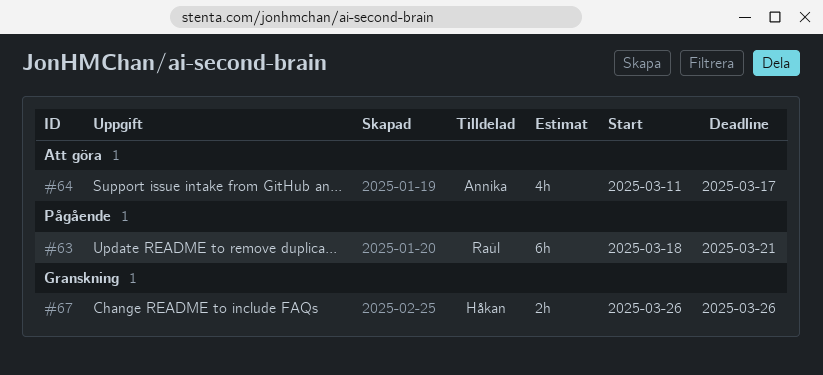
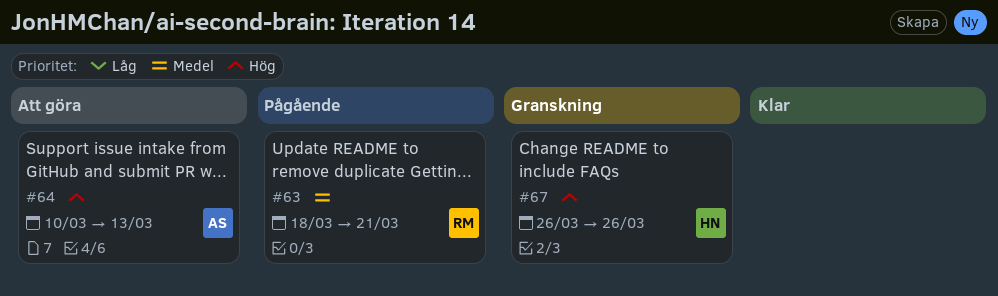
#64, start: Mar 11 -> Mar 10
#64, due: Mar 17 -> Mar 13

